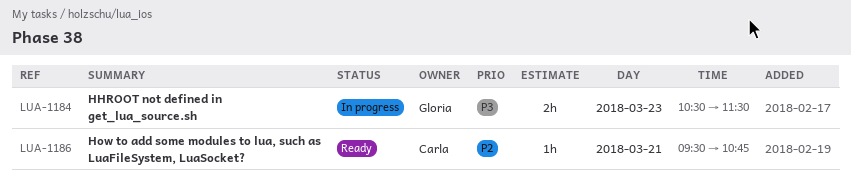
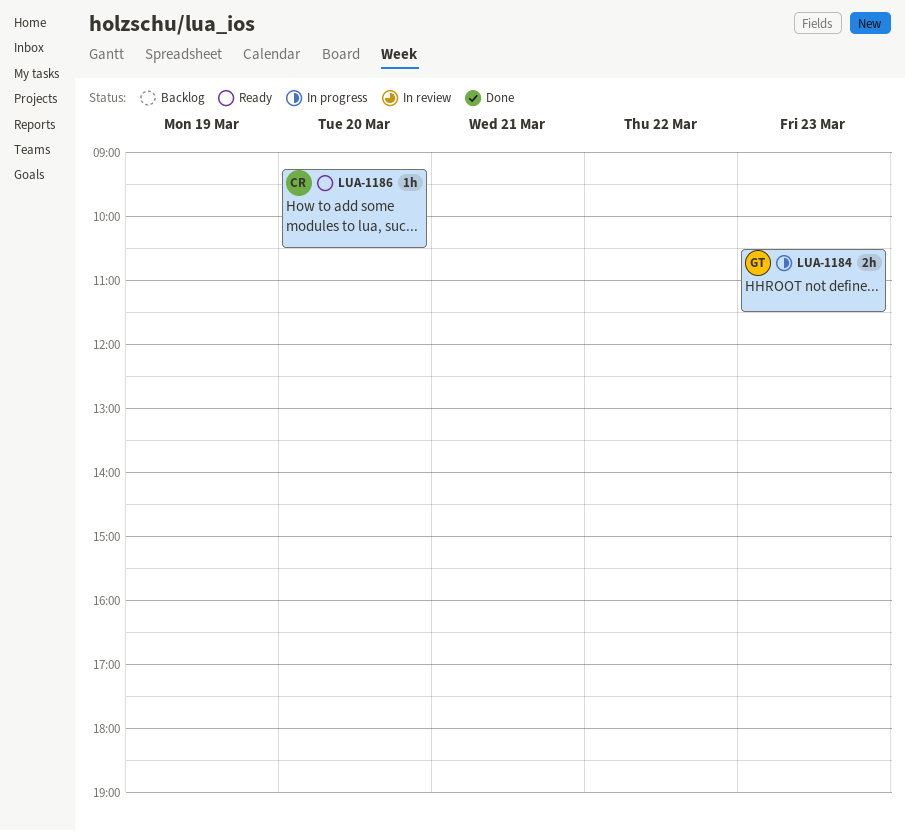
LUA-1186, day: Mar 21 -> Mar 20
LUA-1186, begins: 09:30 -> 09:15
LUA-1186, ends: 10:45 -> 10:30

